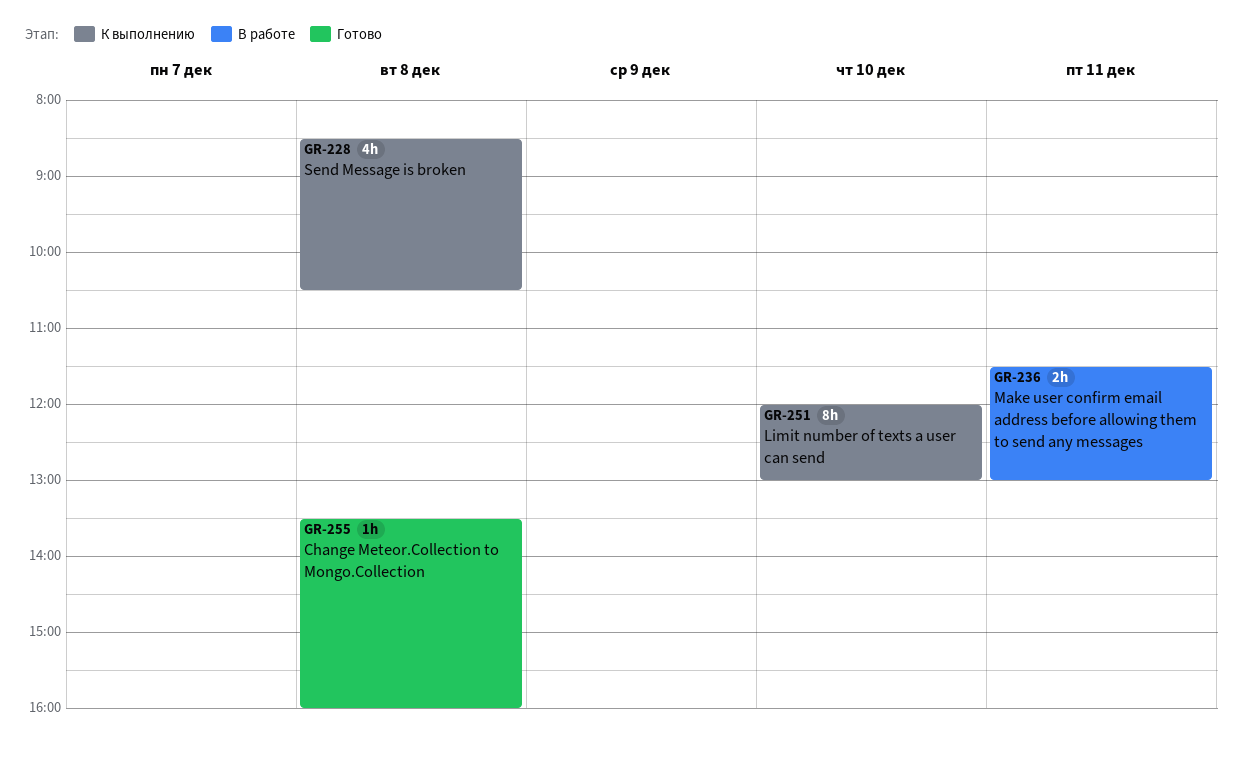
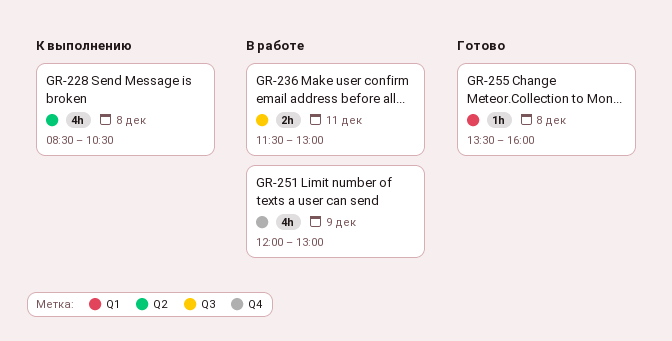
GR-251, status: К выполнению -> В работе
GR-251, estimate: 8h -> 4h
GR-251, day: Dec 10 -> Dec 9

